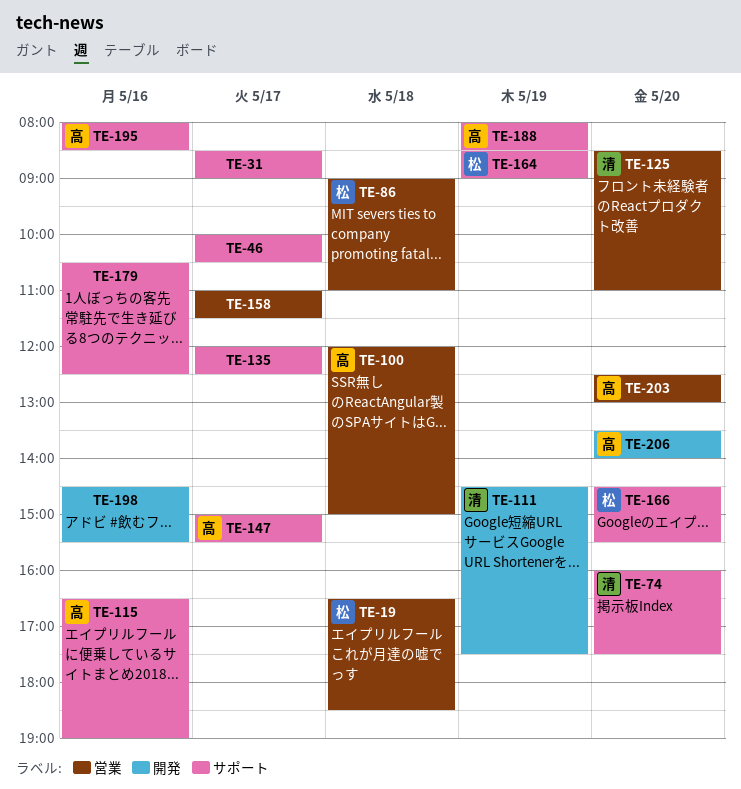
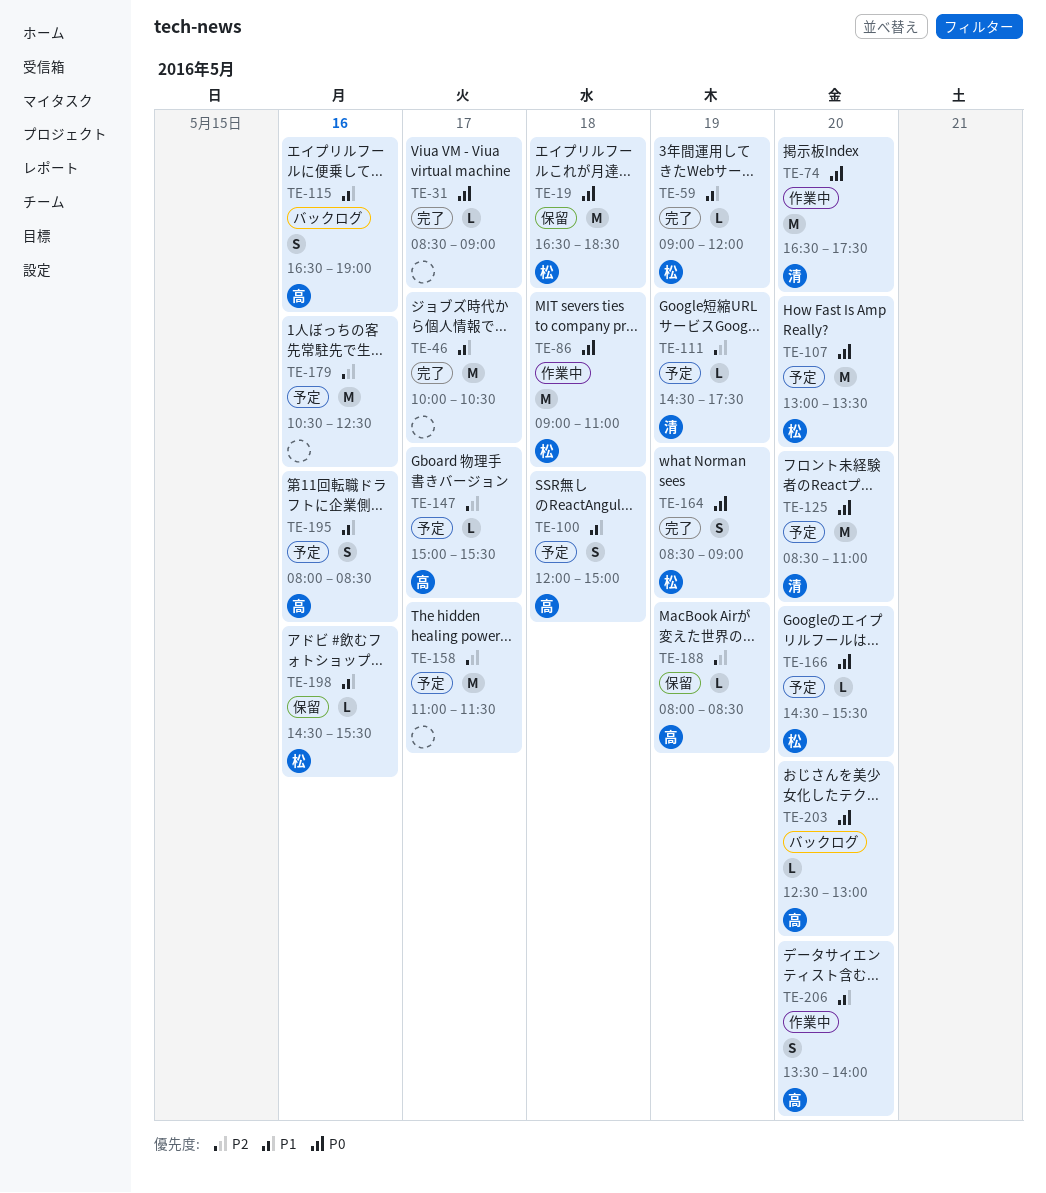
TE-59: none -> present
TE-74, begins: 16:00 -> 16:30
TE-107: none -> present
TE-135: present -> none
TE-198, owner: none -> 松

